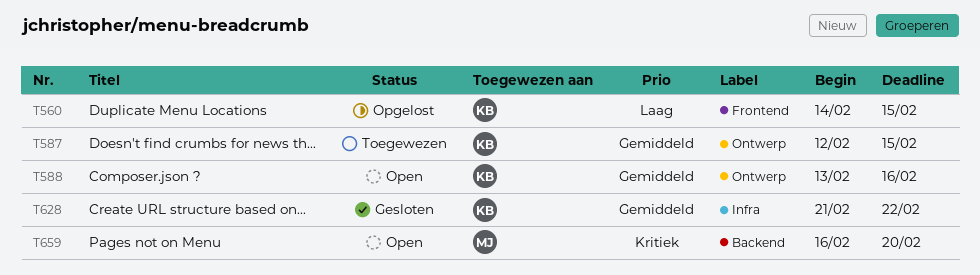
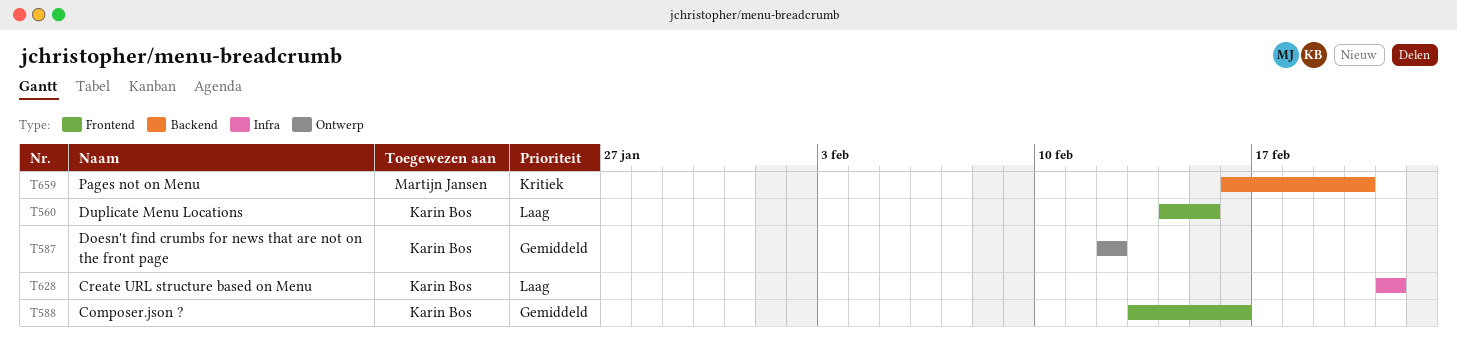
T587, due: Feb 15 -> Feb 12
T588, label: Ontwerp -> Frontend
T628, priority: Gemiddeld -> Laag
T628, due: Feb 22 -> Feb 21

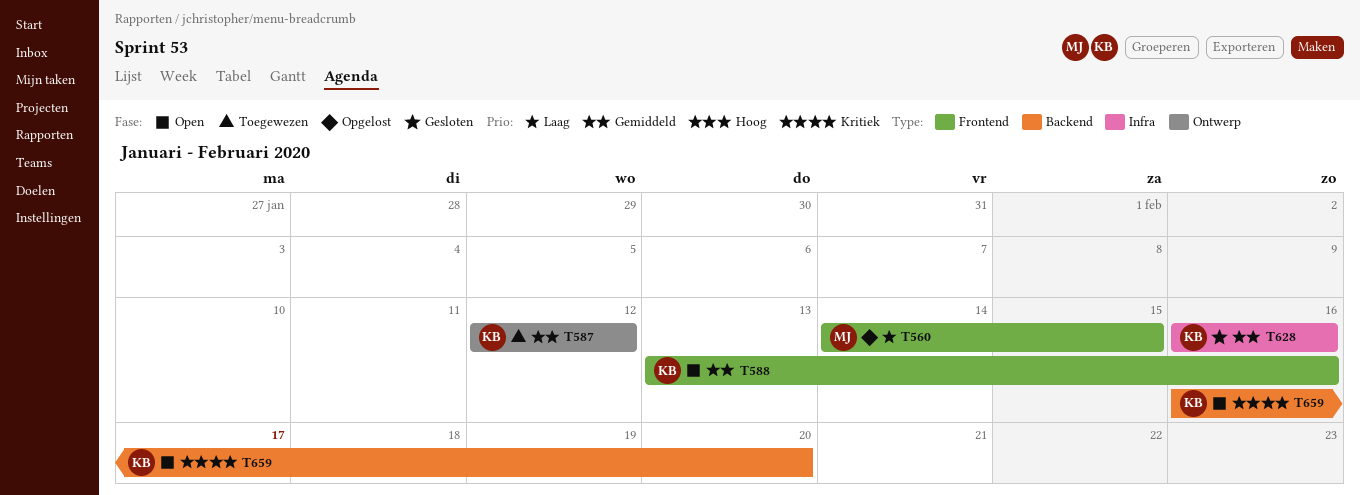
T560, owner: Karin Bos -> Martijn Jansen
T628, priority: Laag -> Gemiddeld
T628, start: Feb 21 -> Feb 16
T628, due: Feb 21 -> Feb 16
T659, owner: Martijn Jansen -> Karin Bos

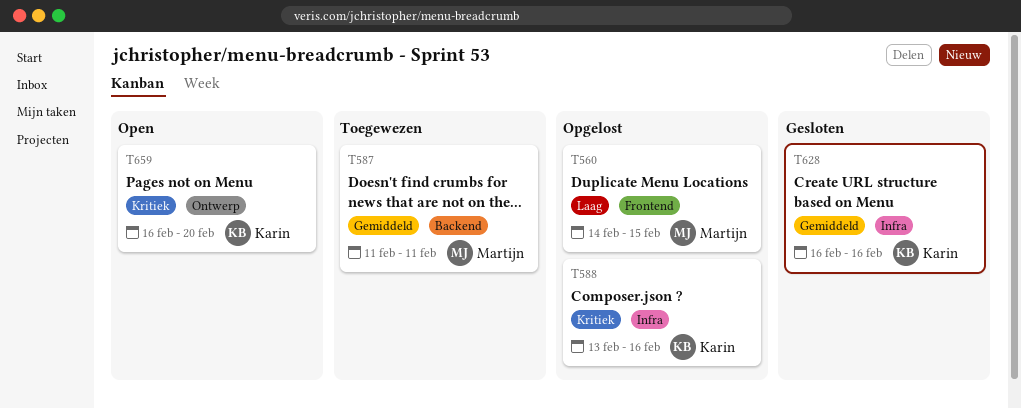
T587, owner: Karin -> Martijn
T587, label: Ontwerp -> Backend
T587, start: Feb 12 -> Feb 11
T587, due: Feb 12 -> Feb 11
T588, status: Open -> Opgelost
T588, priority: Gemiddeld -> Kritiek
T588, label: Frontend -> Infra
T659, label: Backend -> Ontwerp

